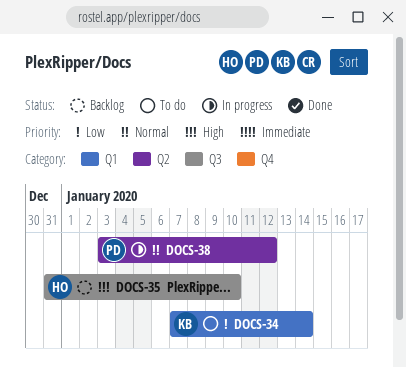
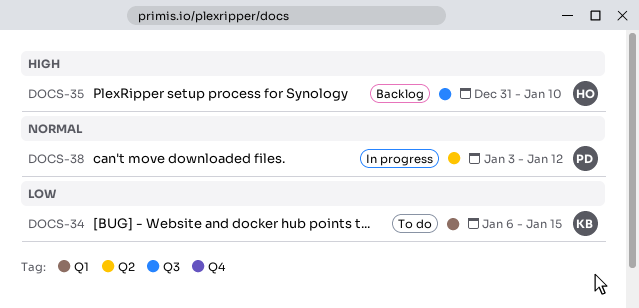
DOCS-34, start: Jan 7 -> Jan 6
DOCS-34, due: Jan 14 -> Jan 15

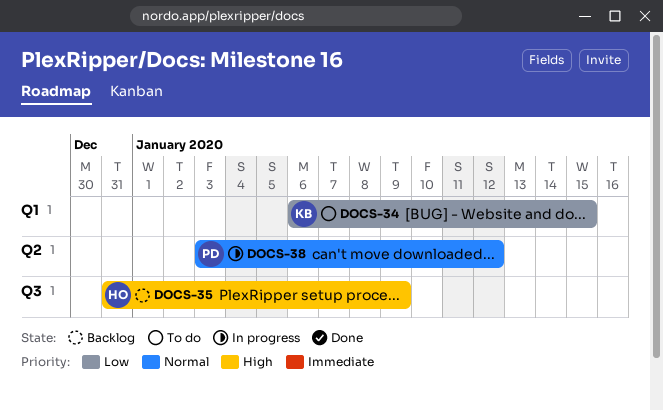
DOCS-35, due: Jan 10 -> Jan 9

